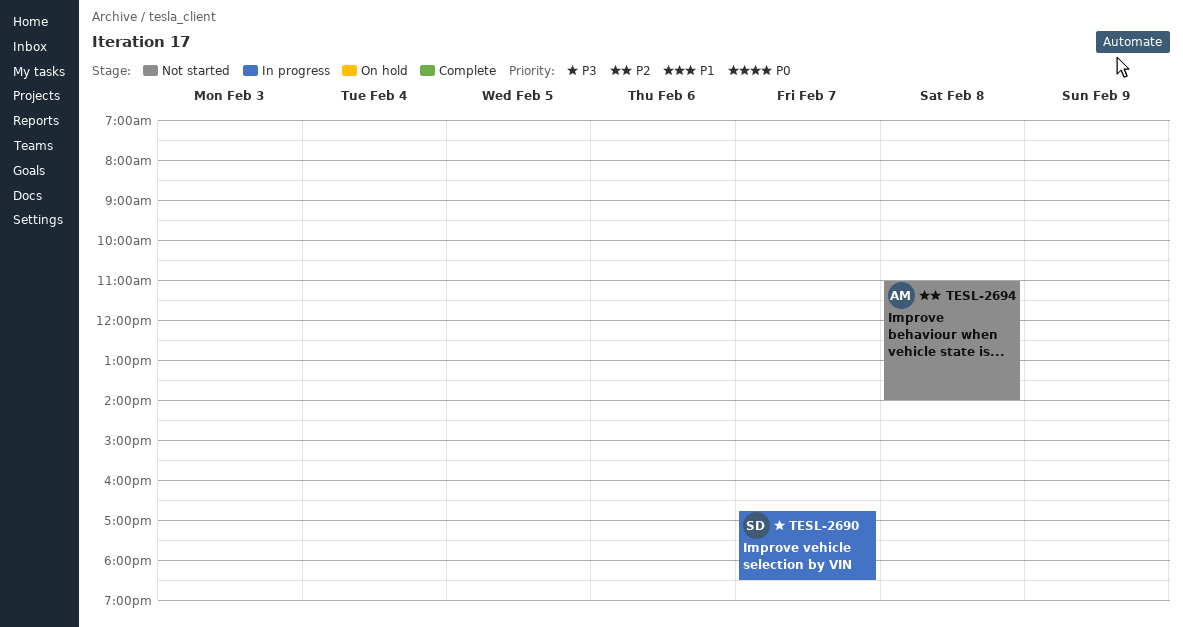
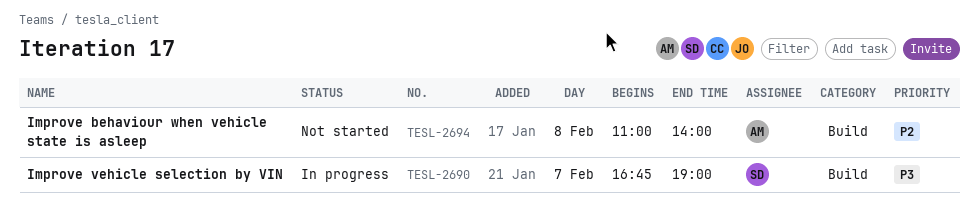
TESL-2690, ends: 18:30 -> 19:00

